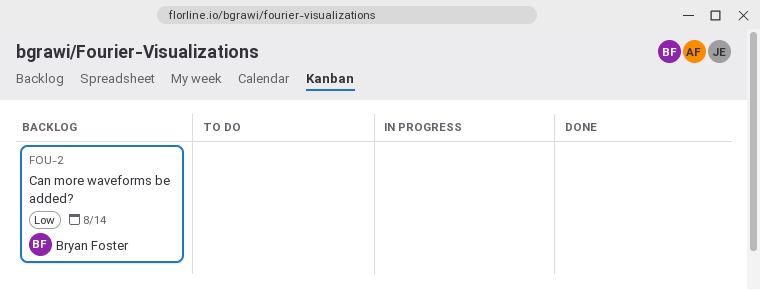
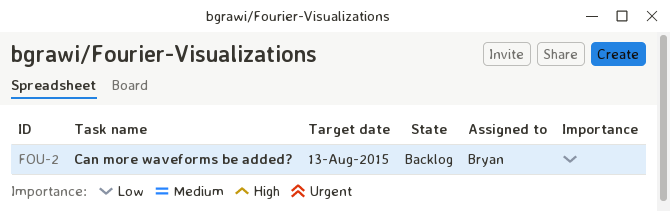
FOU-2, due: Aug 14 -> Aug 13

